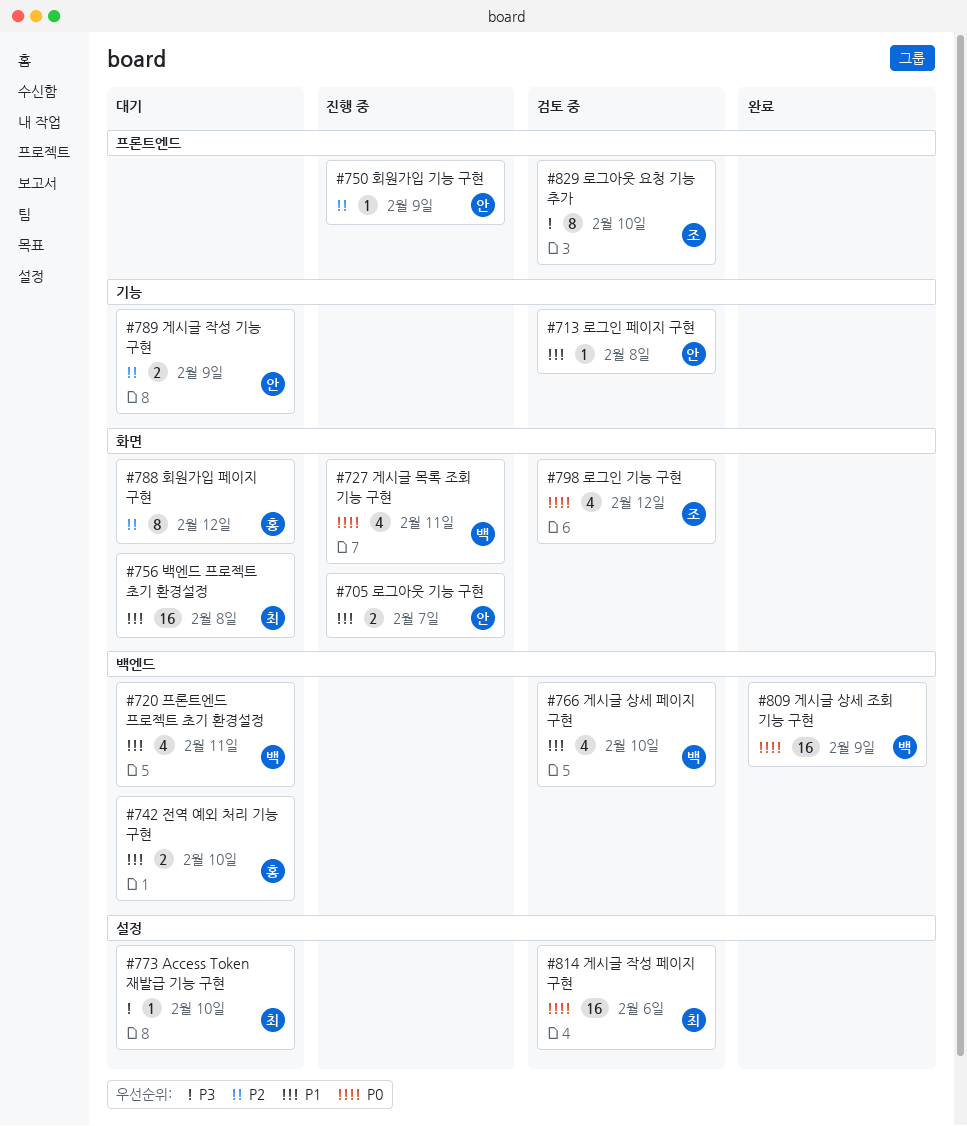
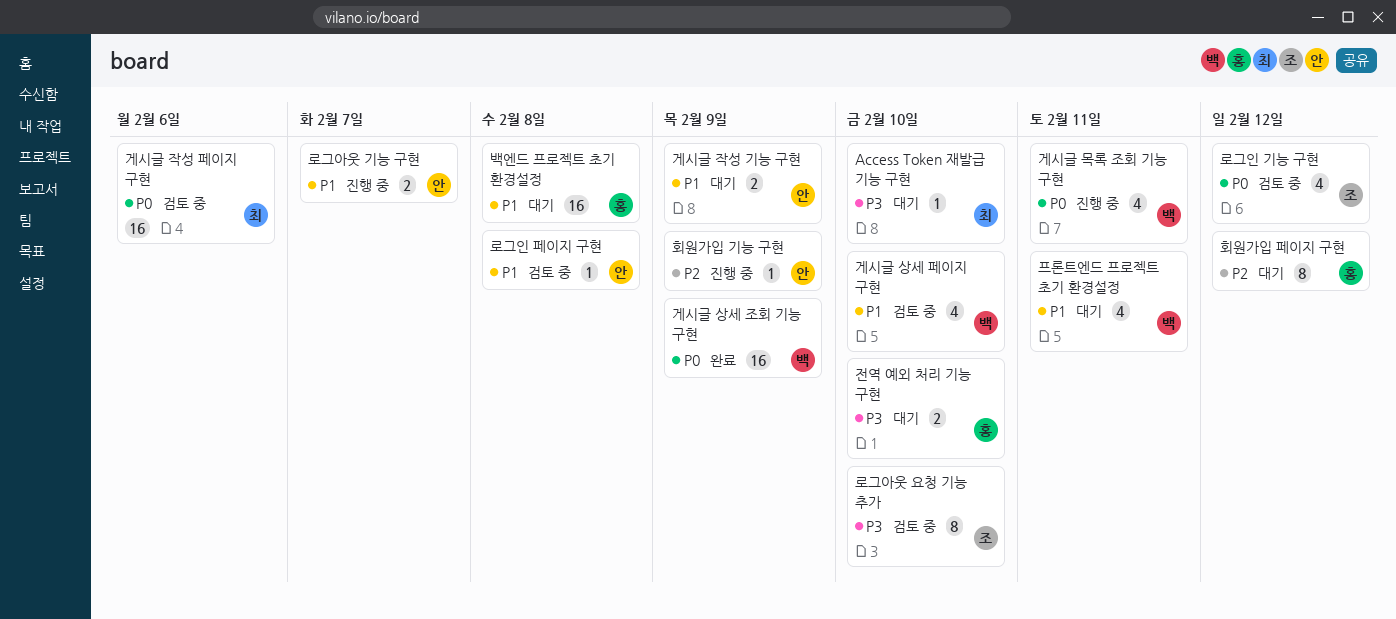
게시글 작성 기능 구현, priority: P2 -> P1
백엔드 프로젝트 초기 환경설정, owner: 최 -> 홍
전역 예외 처리 기능 구현, priority: P1 -> P3

